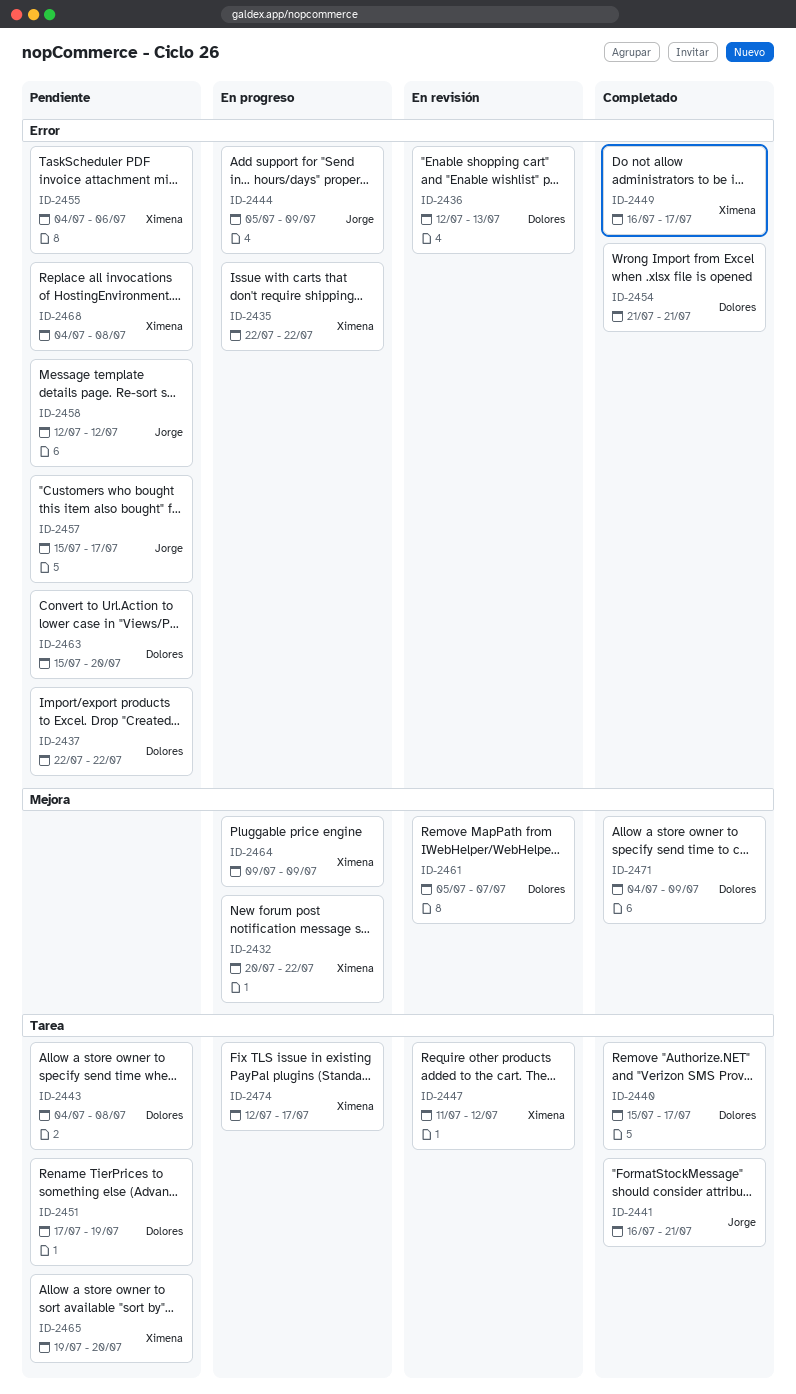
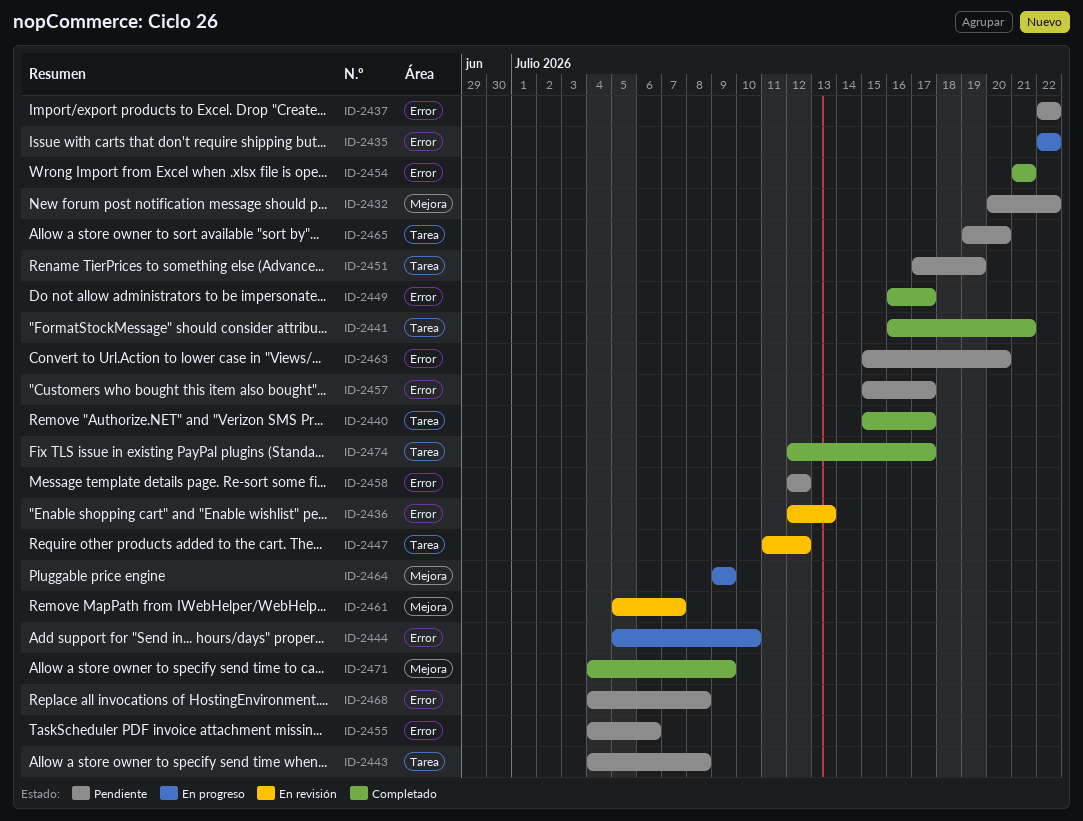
ID-2432, status: En progreso -> Pendiente
ID-2444, due: Jul 9 -> Jul 10
ID-2474, status: En progreso -> Completado

